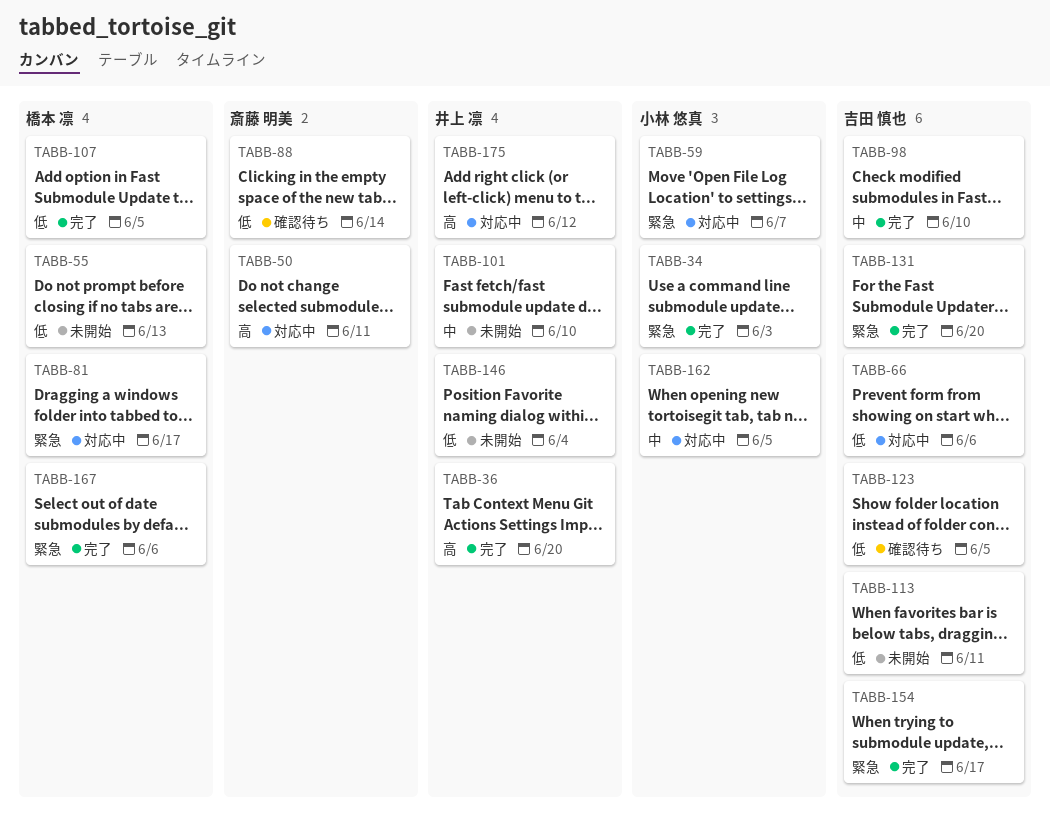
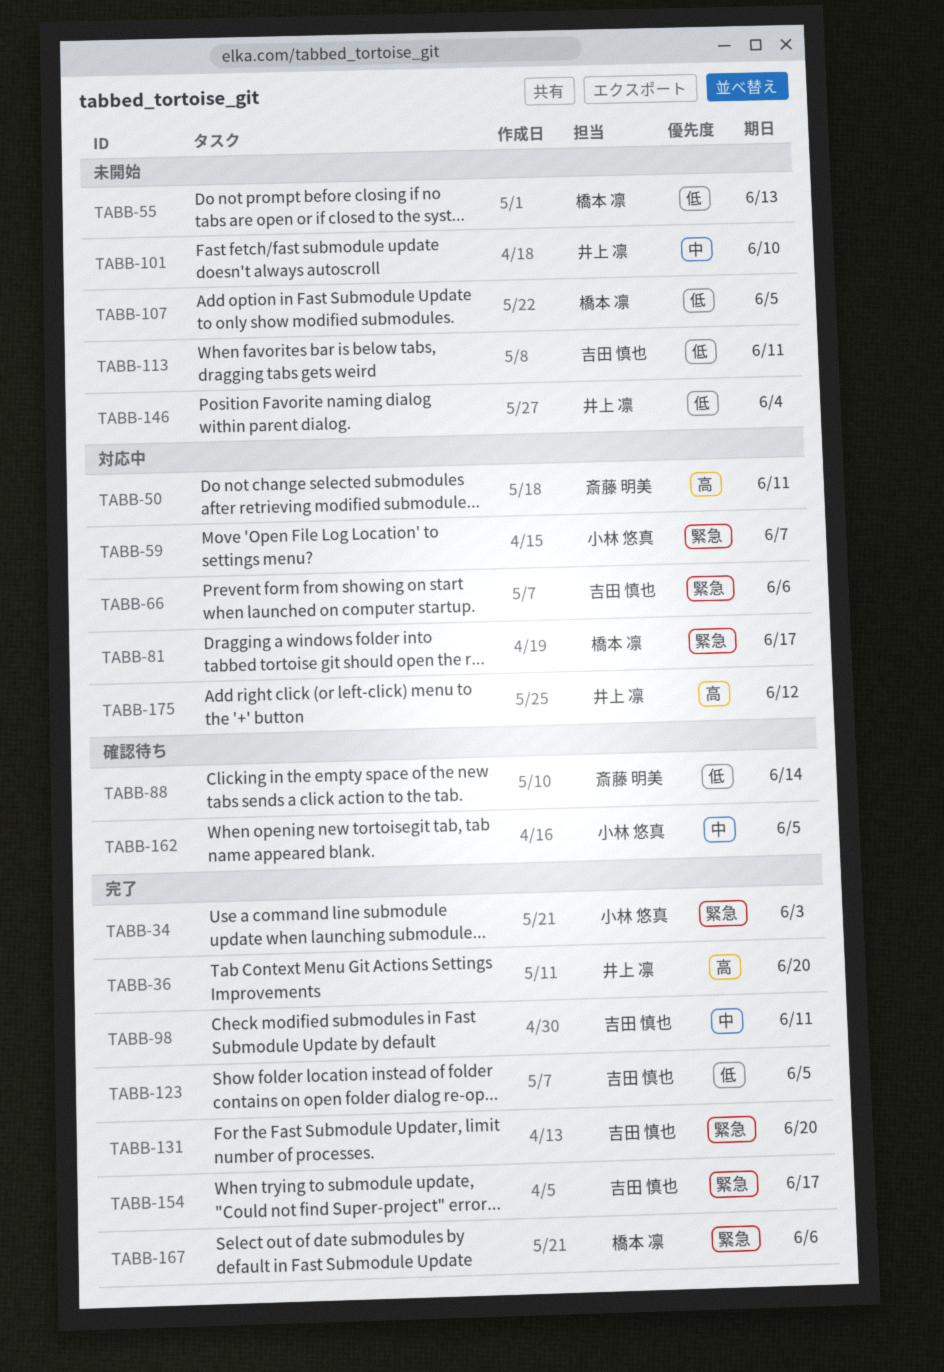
TABB-66, priority: 低 -> 緊急
TABB-98, due: Jun 10 -> Jun 11
TABB-107, status: 完了 -> 未開始
TABB-123, status: 確認待ち -> 完了
TABB-162, status: 対応中 -> 確認待ち

